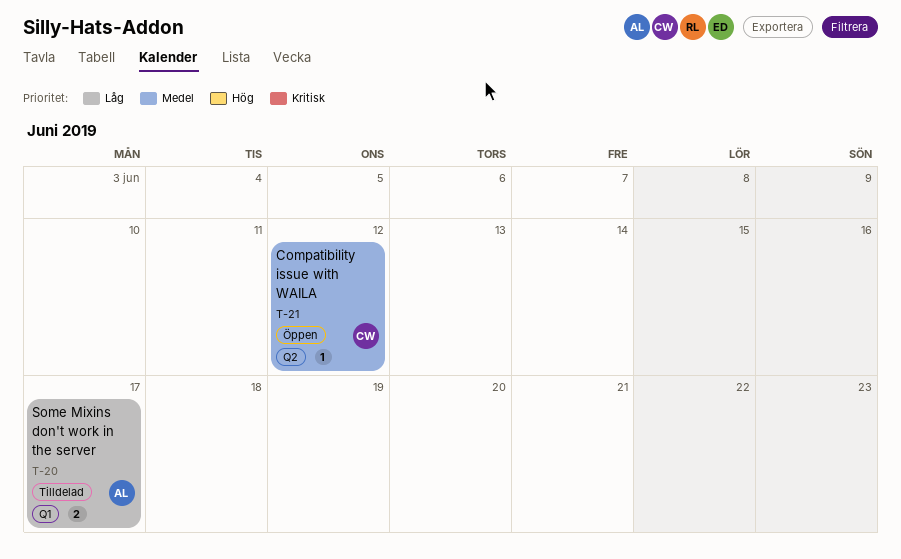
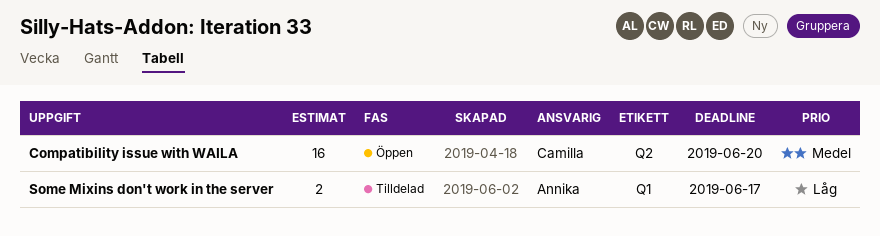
Compatibility issue with WAILA, estimate: 1 -> 16
Compatibility issue with WAILA, due: Jun 12 -> Jun 20

